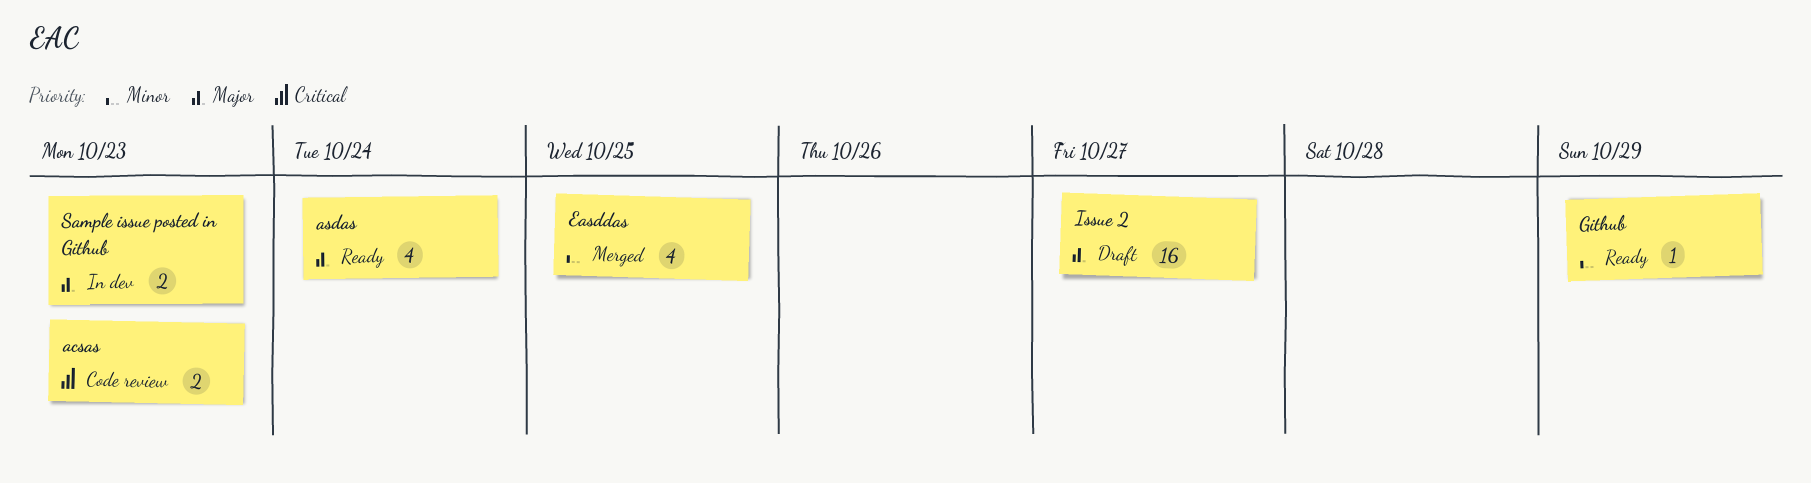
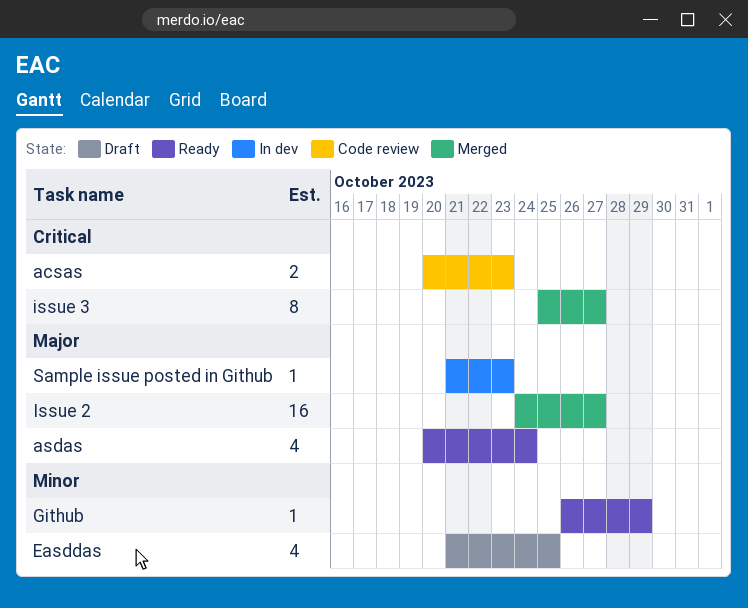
Easddas, status: Merged -> Draft
Issue 2, status: Draft -> Merged
issue 3: none -> present
Sample issue posted in Github, estimate: 2 -> 1

